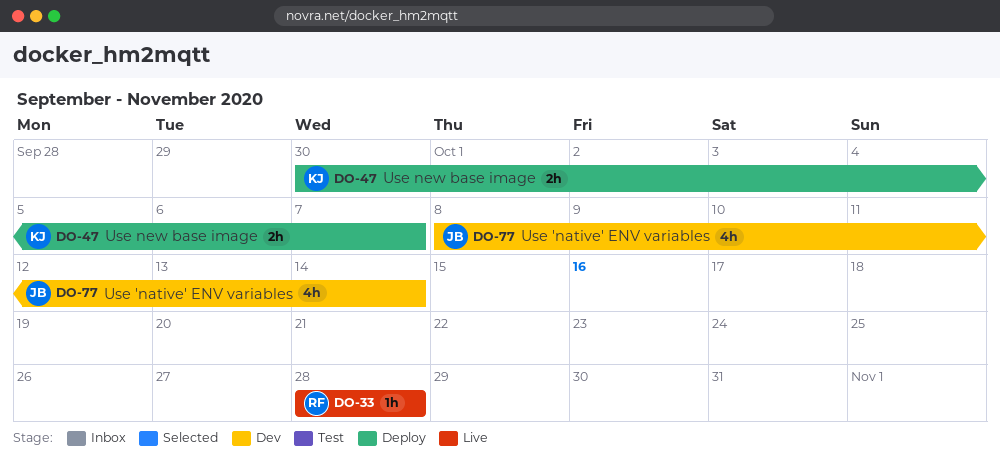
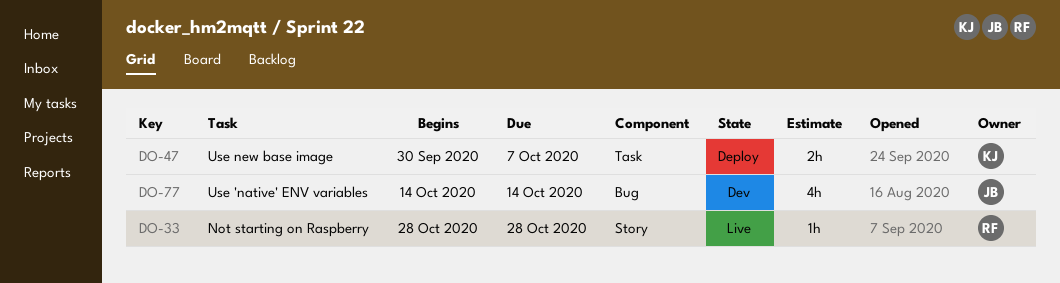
DO-77, start: Oct 8 -> Oct 14

